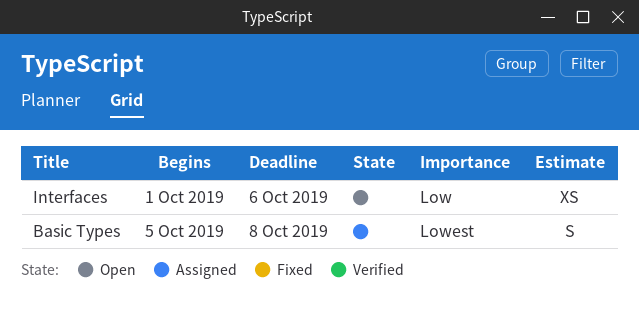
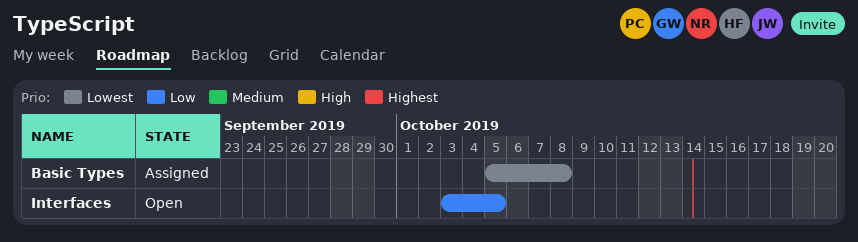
Interfaces, start: Oct 1 -> Oct 3
Interfaces, due: Oct 6 -> Oct 5

